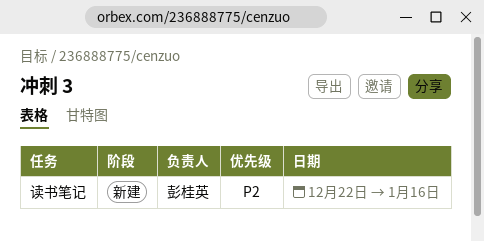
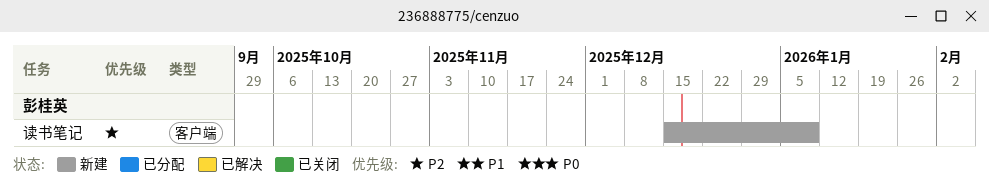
读书笔记, start: Dec 22 -> Dec 15
读书笔记, due: Jan 16 -> Jan 9

